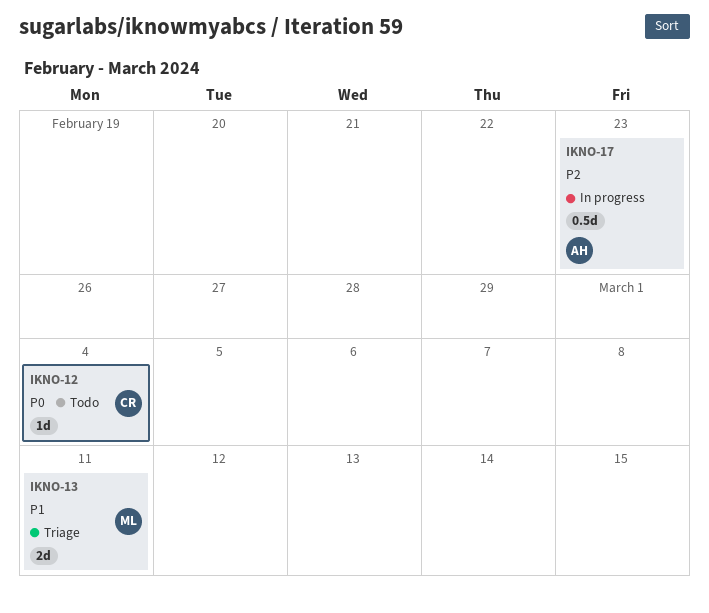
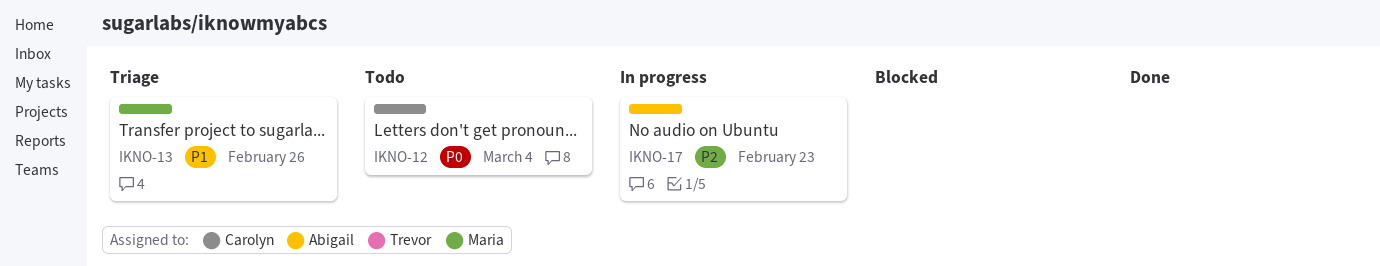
IKNO-13, due: Mar 11 -> Feb 26

